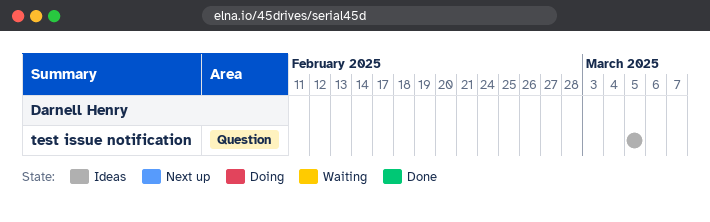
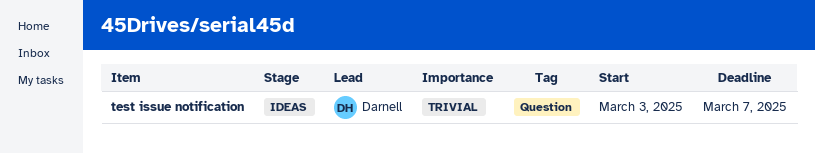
test issue notification, start: Mar 5 -> Mar 3
test issue notification, due: Mar 5 -> Mar 7

